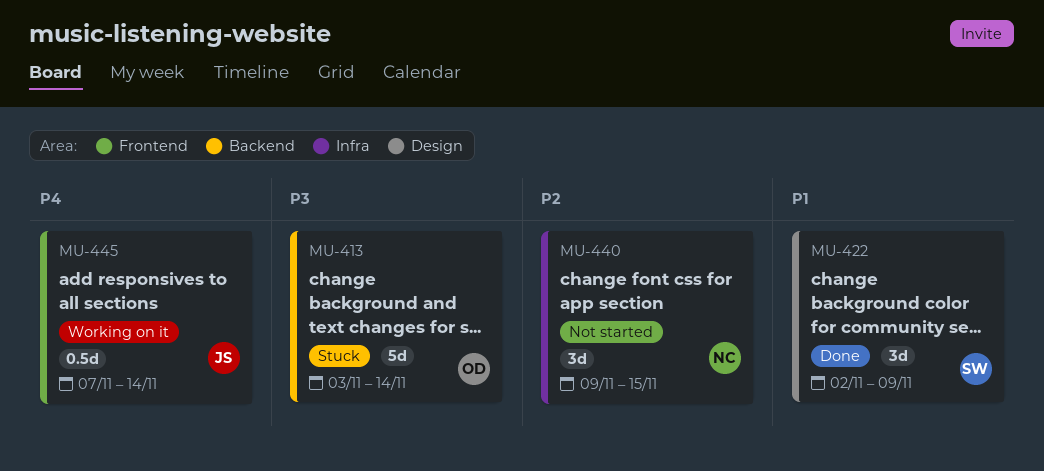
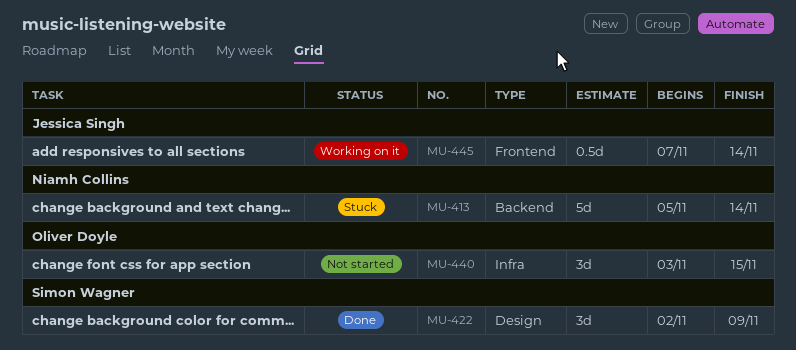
MU-413, owner: Oliver Doyle -> Niamh Collins
MU-413, start: Nov 3 -> Nov 5
MU-440, owner: Niamh Collins -> Oliver Doyle
MU-440, start: Nov 9 -> Nov 3

